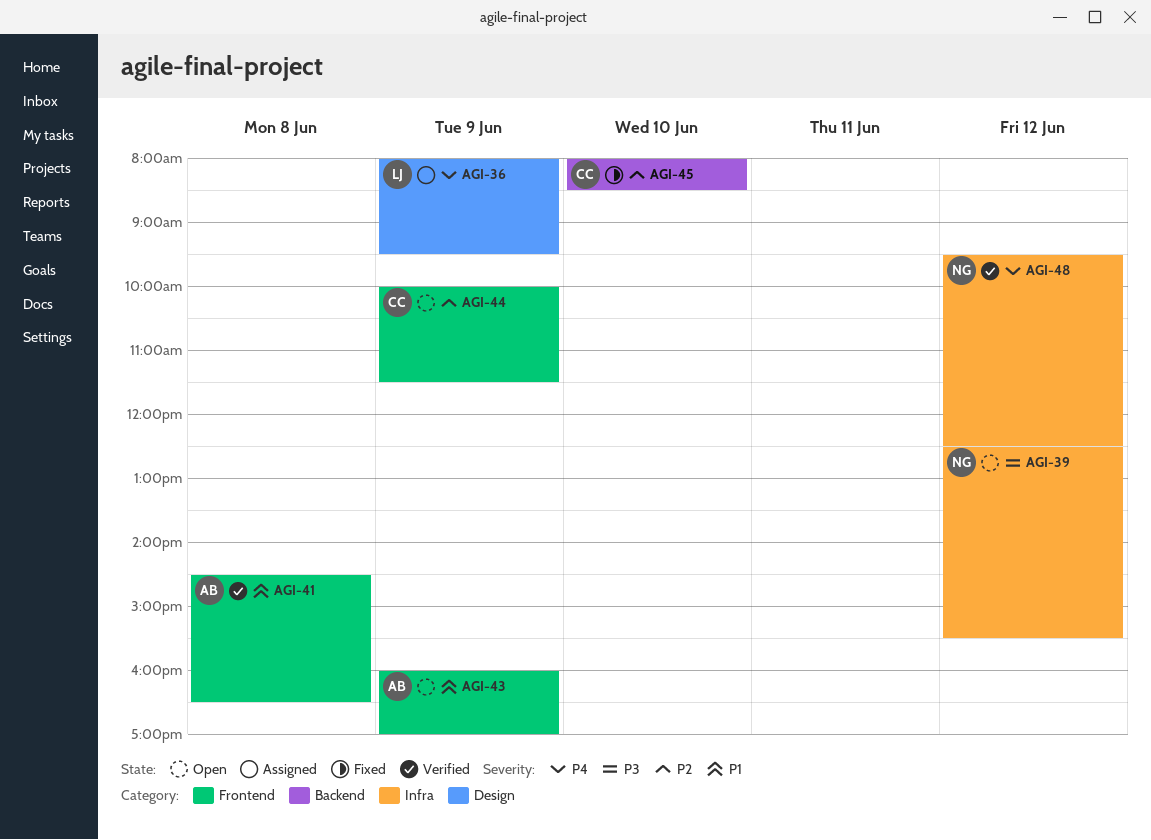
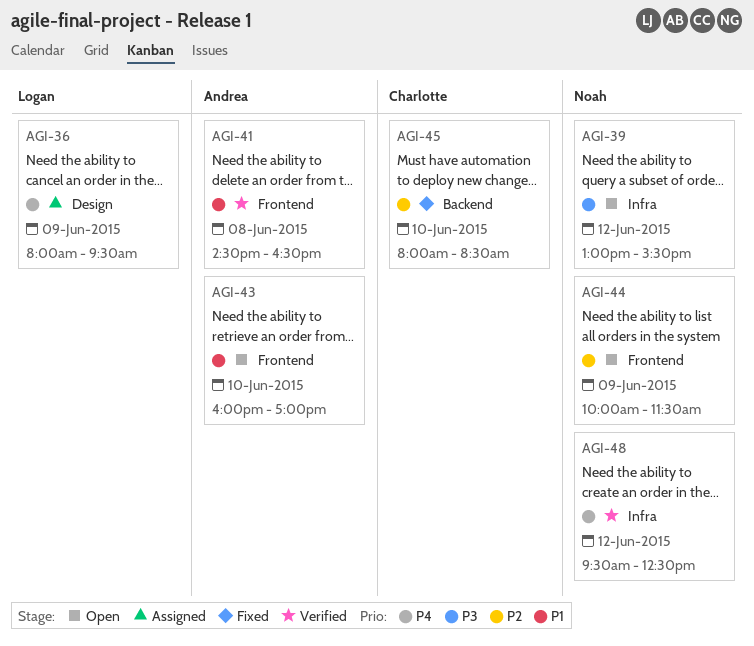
AGI-39, begins: 12:30 -> 13:00
AGI-43, day: Jun 9 -> Jun 10
AGI-44, owner: Charlotte -> Noah

